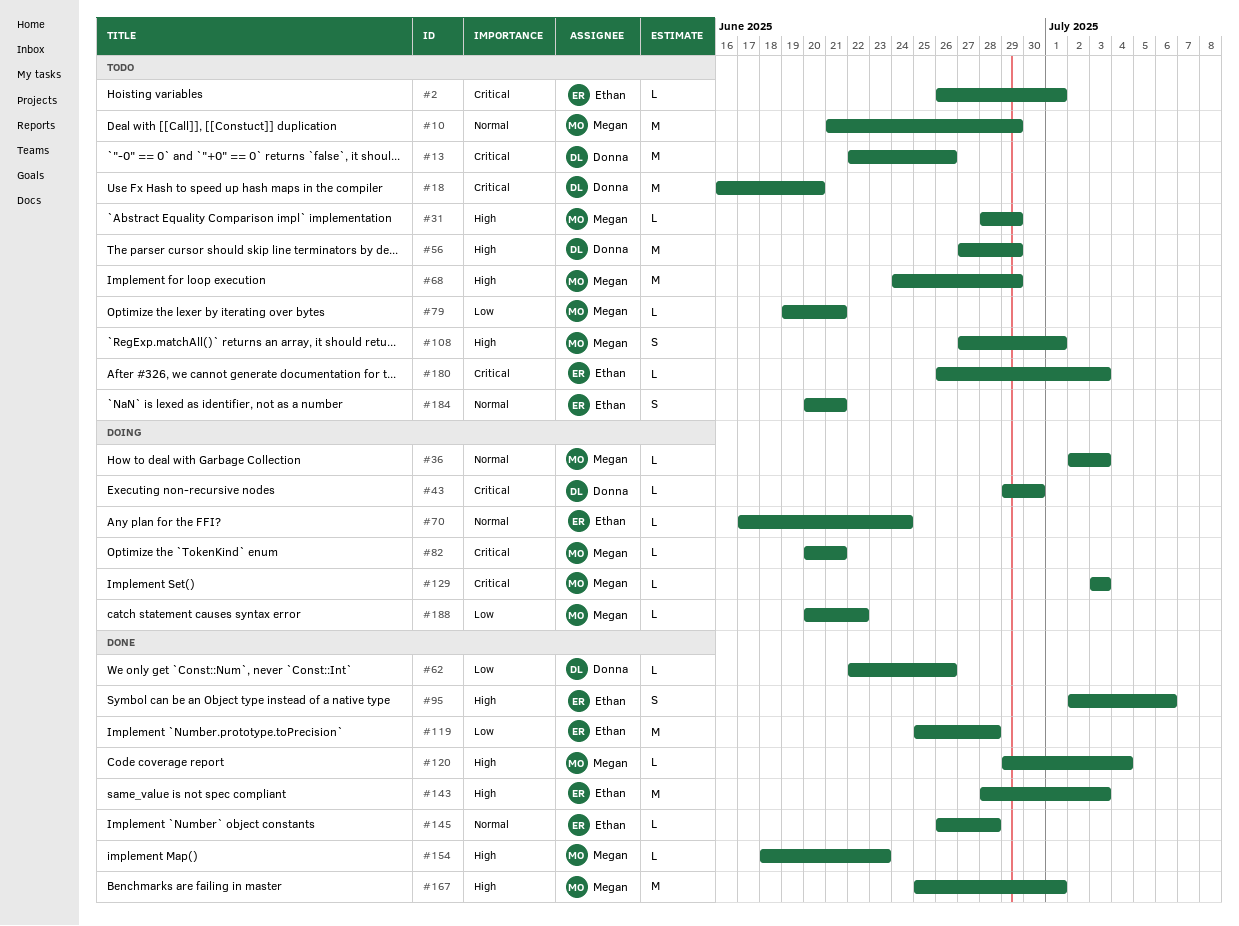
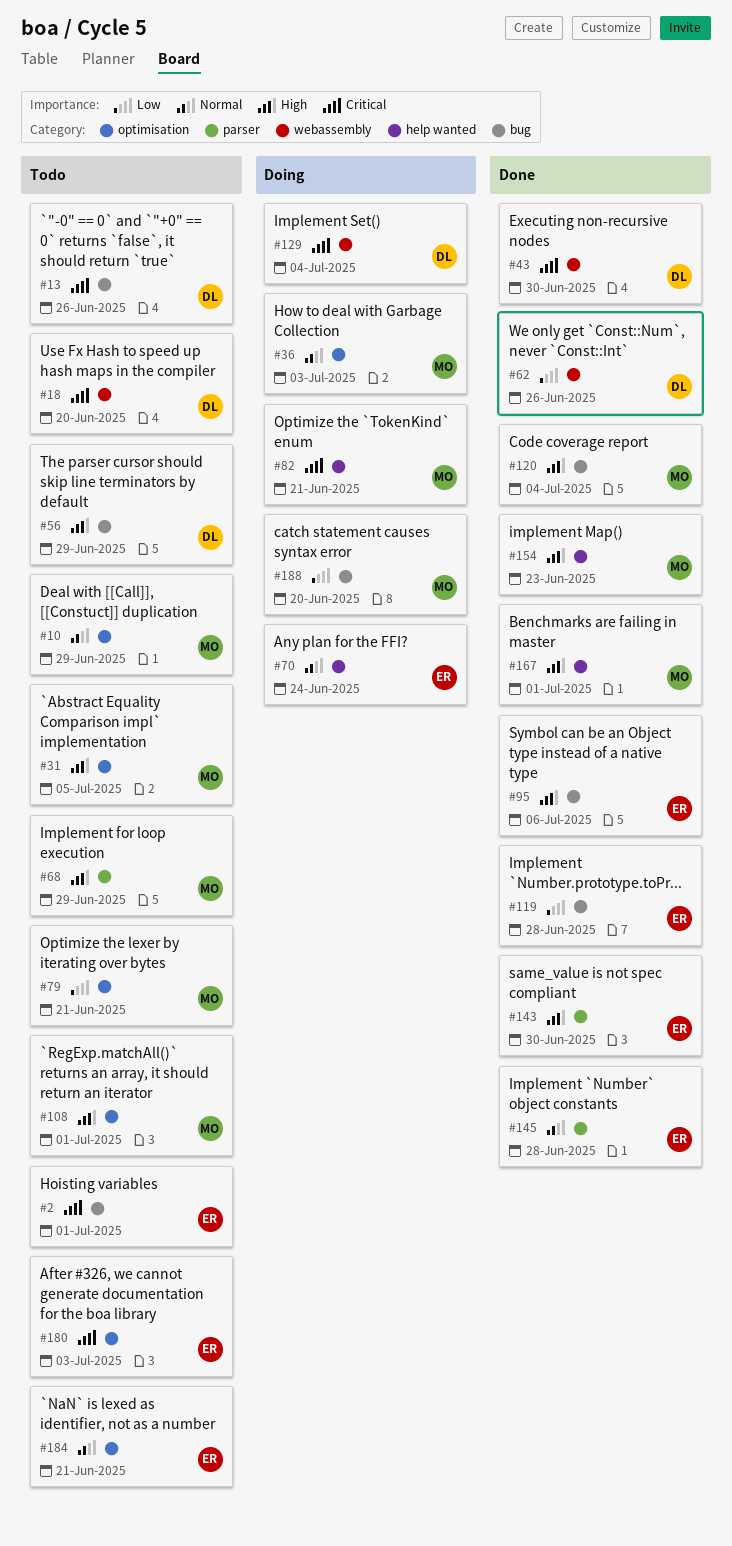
#31, due: Jun 29 -> Jul 5
#43, status: Doing -> Done
#129, owner: Megan -> Donna
#129, due: Jul 3 -> Jul 4
#143, due: Jul 3 -> Jun 30
#188, due: Jun 22 -> Jun 20

